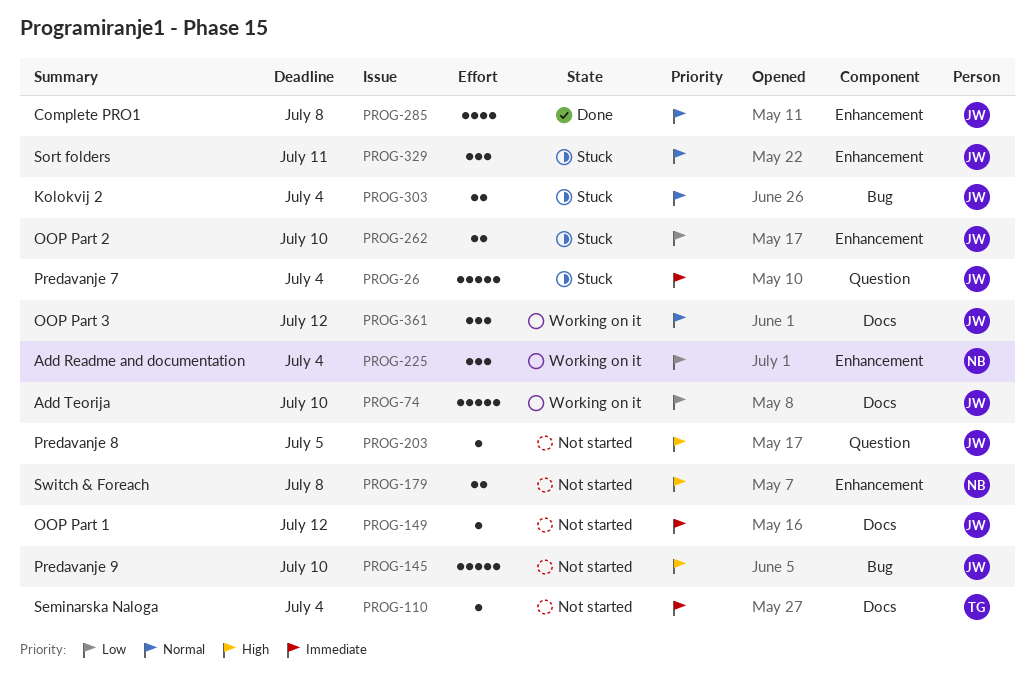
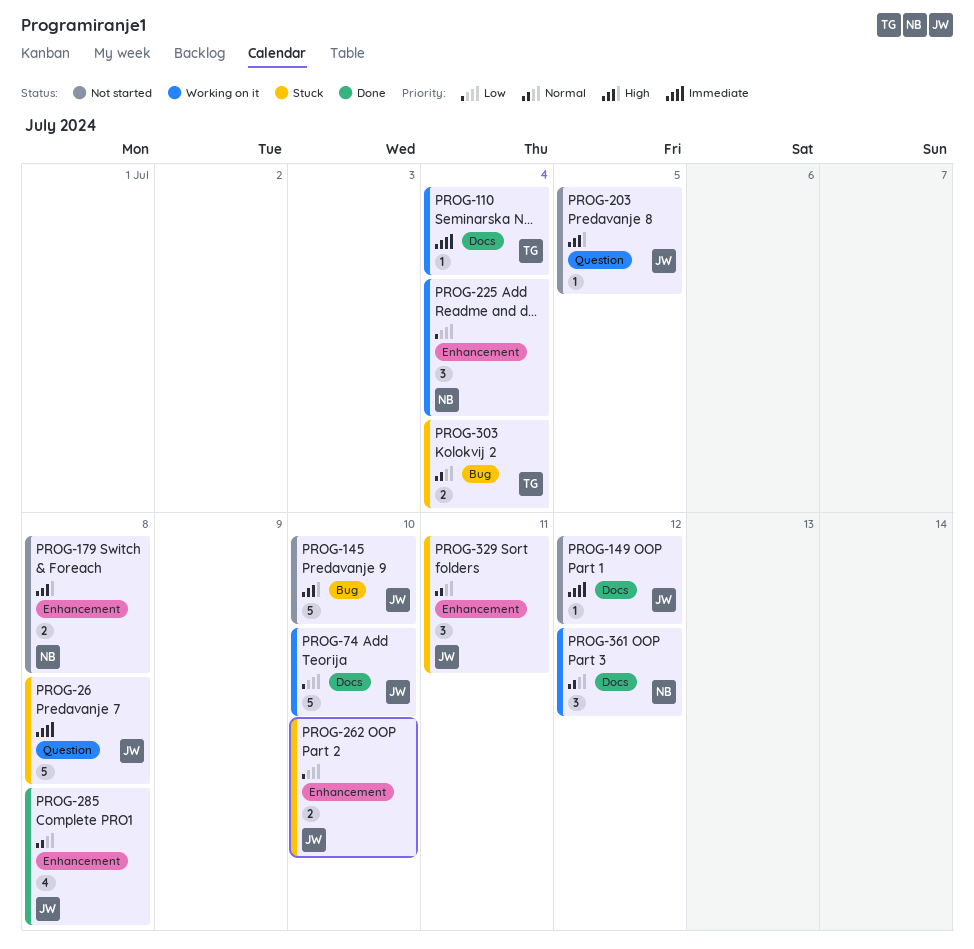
PROG-26, due: Jul 4 -> Jul 8
PROG-110, status: Not started -> Working on it
PROG-303, owner: JW -> TG
PROG-361, owner: JW -> NB

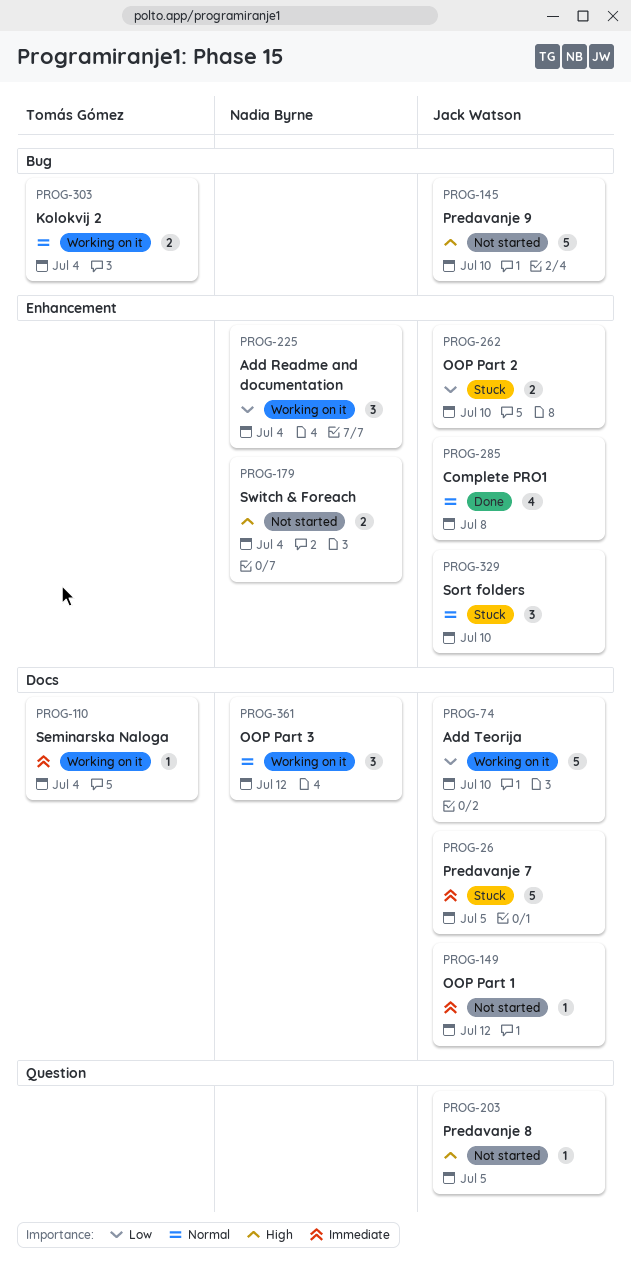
PROG-26, label: Question -> Docs
PROG-26, due: Jul 8 -> Jul 5
PROG-179, due: Jul 8 -> Jul 4
PROG-303, status: Stuck -> Working on it
PROG-329, due: Jul 11 -> Jul 10

